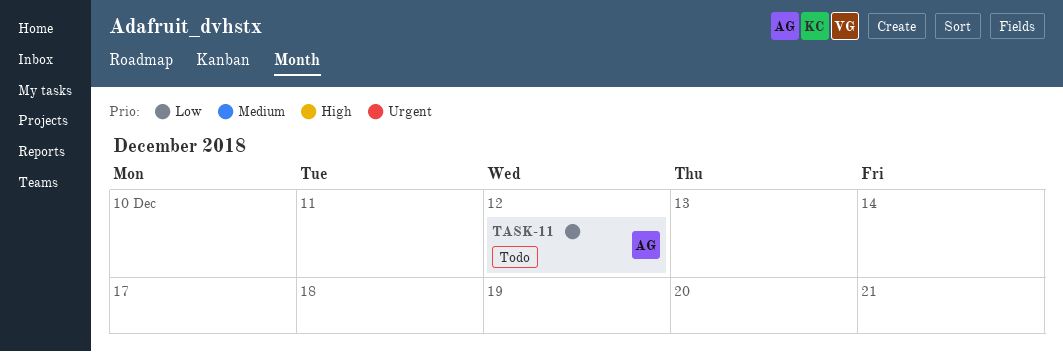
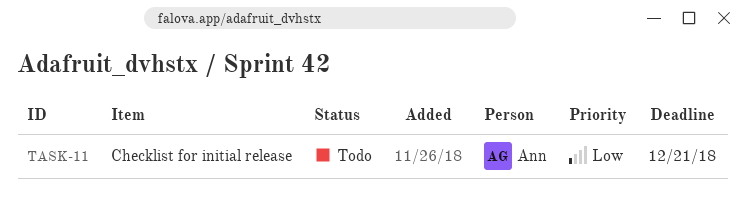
TASK-11, due: Dec 12 -> Dec 21

